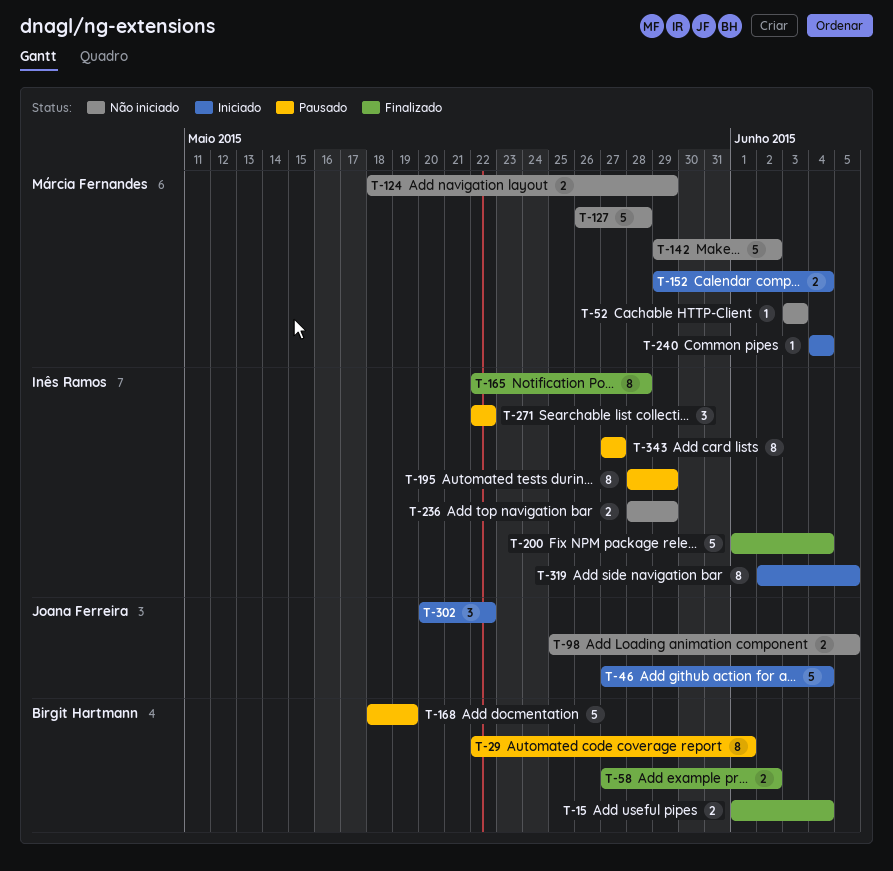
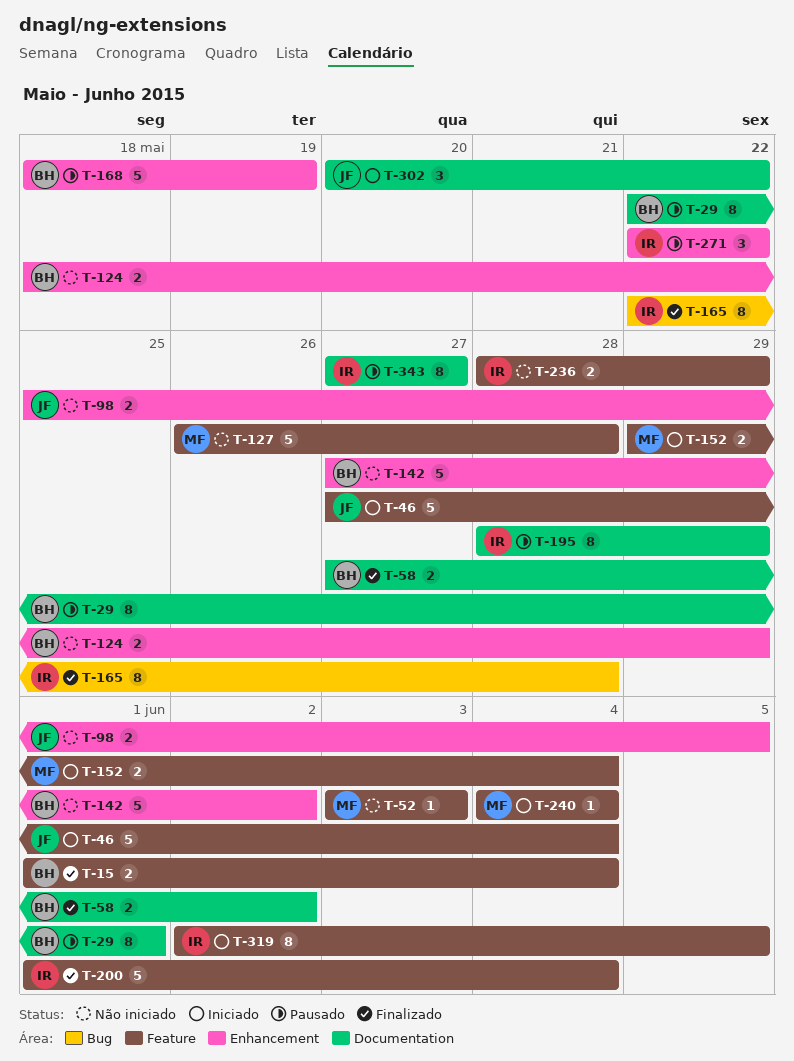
T-124, owner: Márcia Fernandes -> Birgit Hartmann
T-142, owner: Márcia Fernandes -> Birgit Hartmann
T-142, start: May 29 -> May 27

